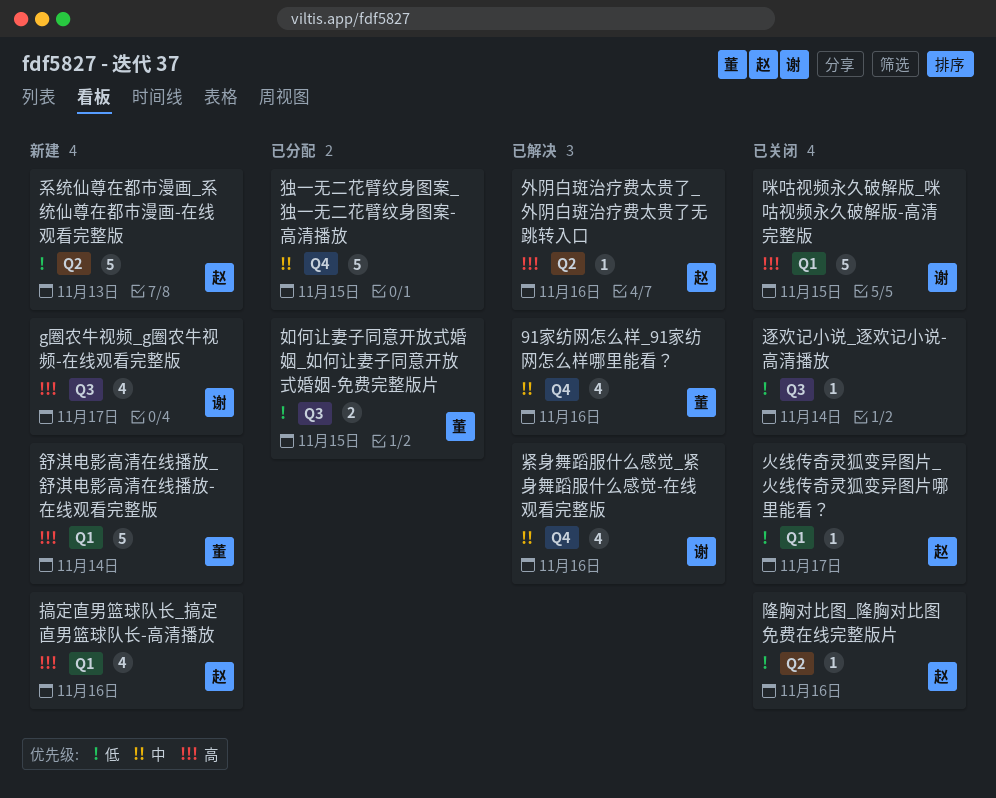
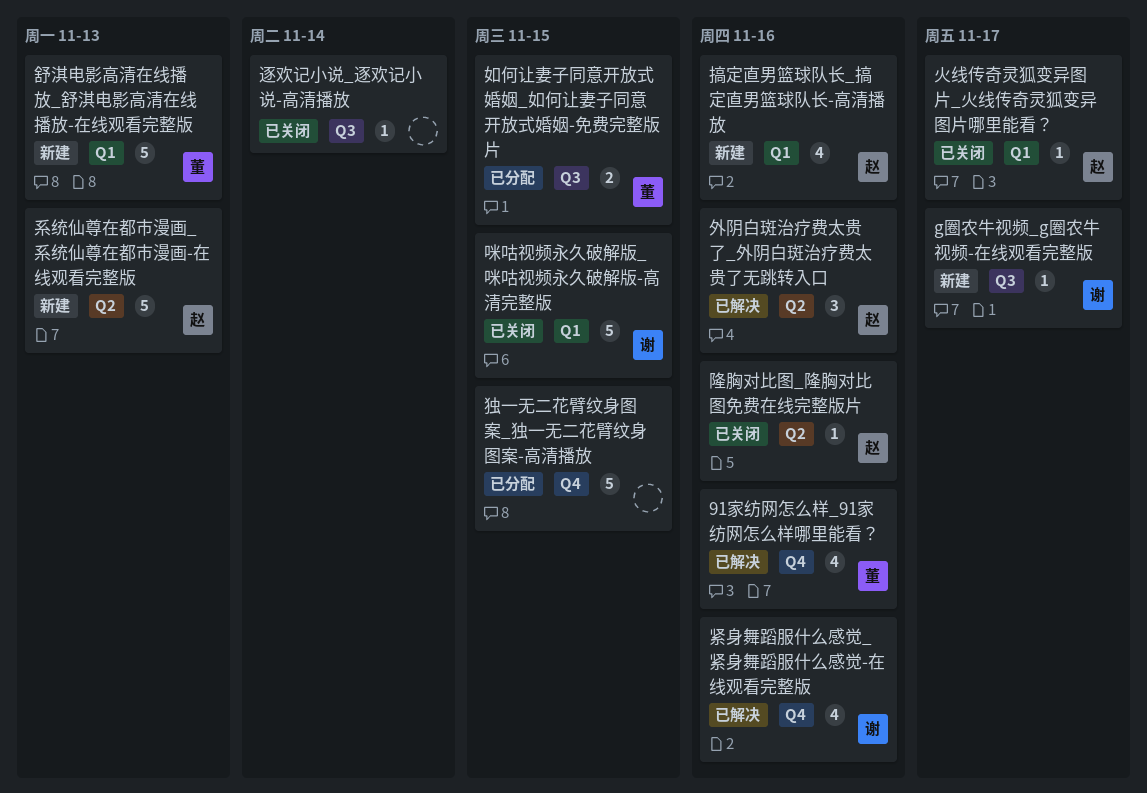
g圈农牛视频_g圈农牛视频-在线观看完整版, estimate: 4 -> 1
外阴白斑治疗费太贵了_外阴白斑治疗费太贵了无跳转入口, estimate: 1 -> 3
舒淇电影高清在线播放_舒淇电影高清在线播放-在线观看完整版, due: Nov 14 -> Nov 13

